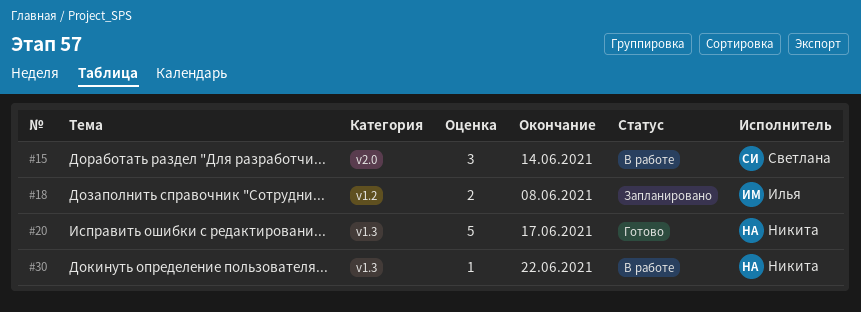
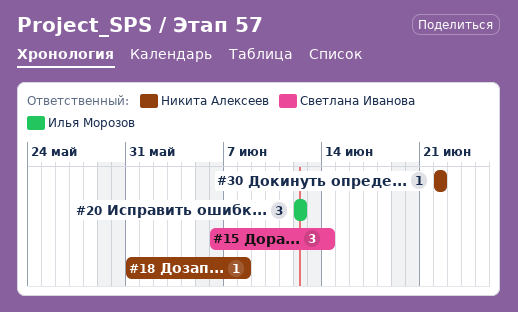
#18, owner: Илья Морозов -> Никита Алексеев
#18, estimate: 2 -> 1
#20, owner: Никита Алексеев -> Илья Морозов
#20, estimate: 5 -> 3
#20, due: Jun 17 -> Jun 12

